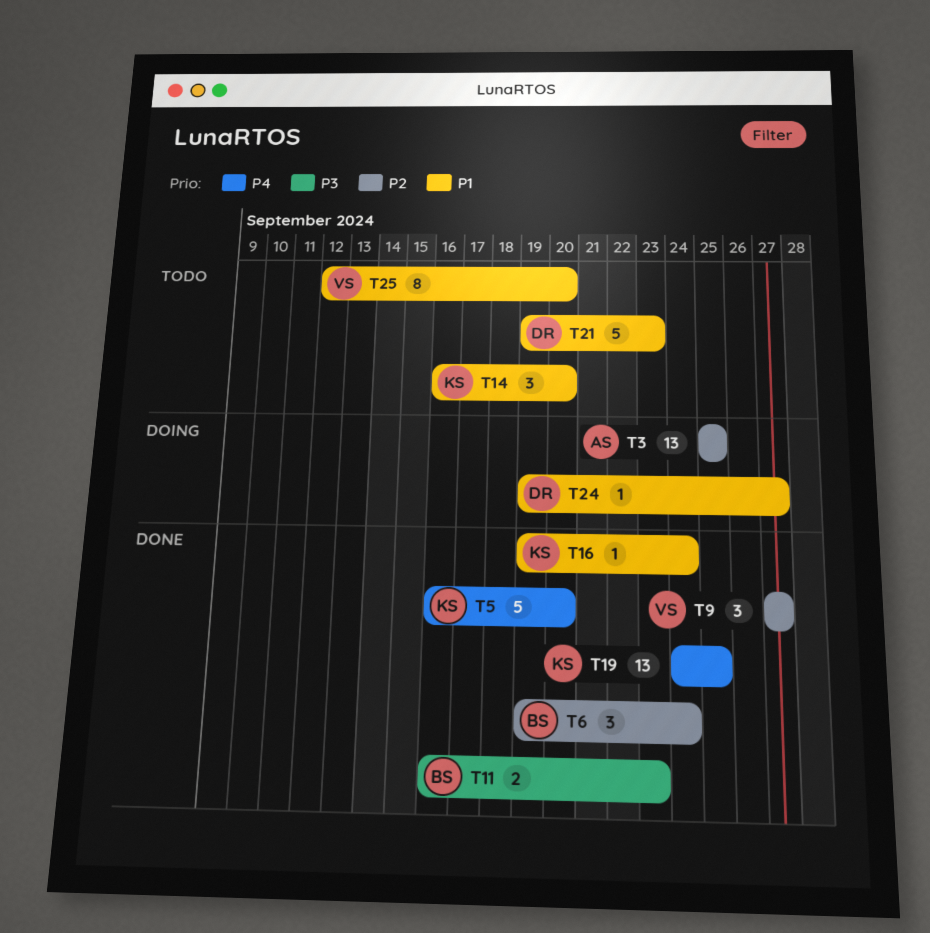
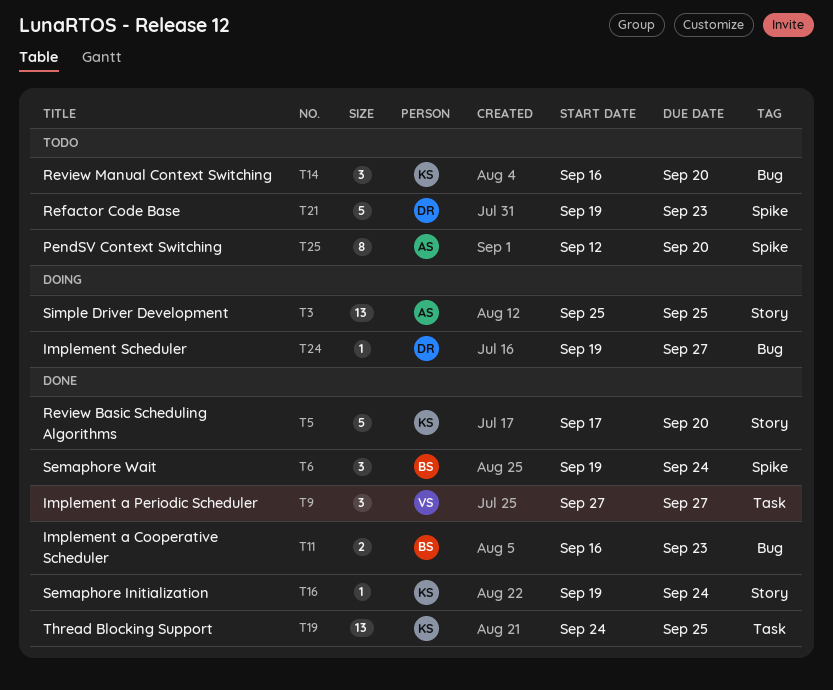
T5, start: Sep 16 -> Sep 17
T25, owner: VS -> AS

